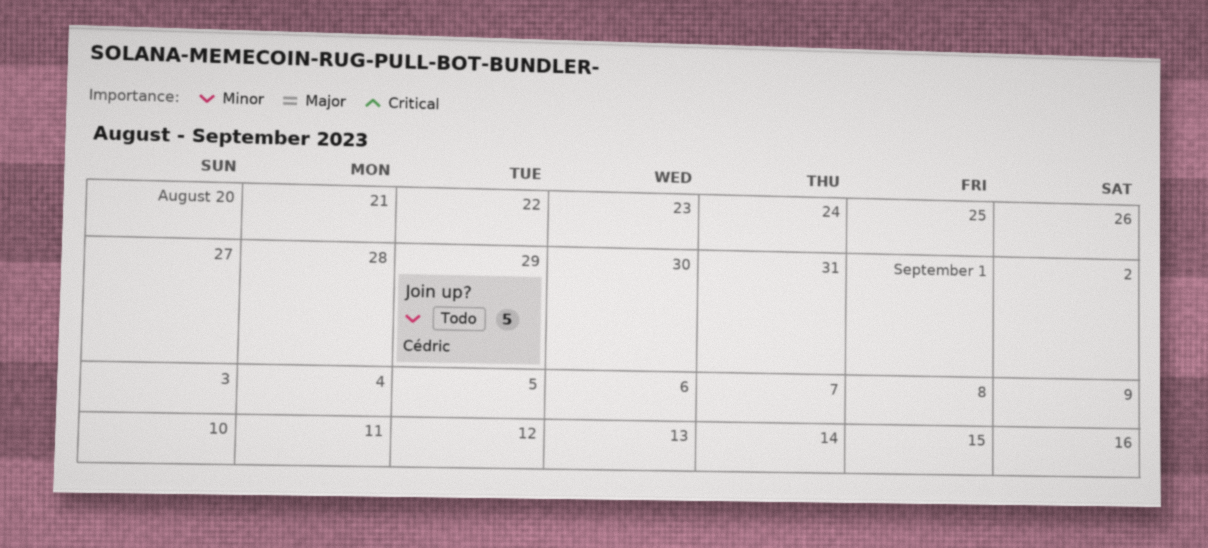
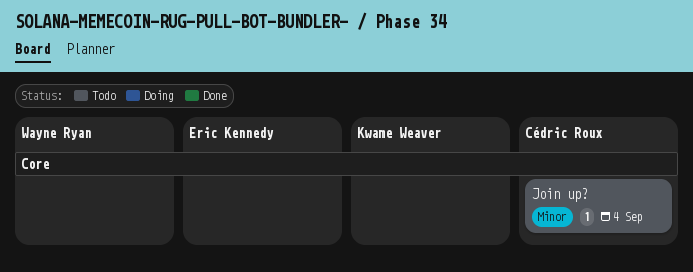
Join up?, estimate: 5 -> 1
Join up?, due: Aug 29 -> Sep 4

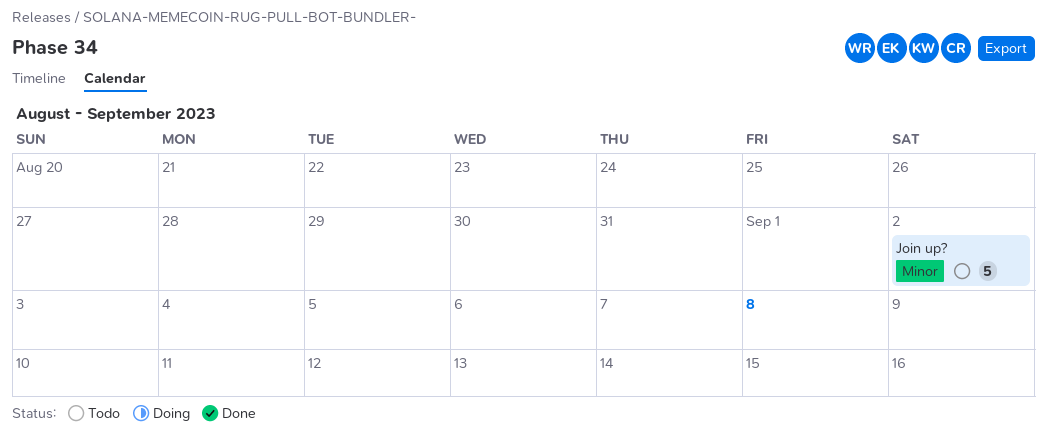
Join up?, estimate: 1 -> 5
Join up?, due: Sep 4 -> Sep 2

